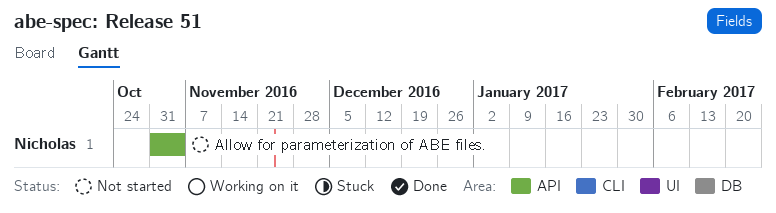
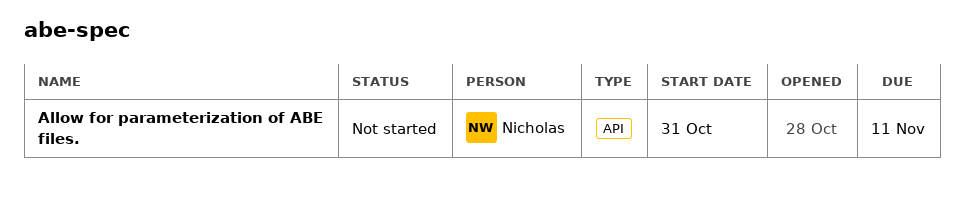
Allow for parameterization of ABE files., due: Nov 4 -> Nov 11

